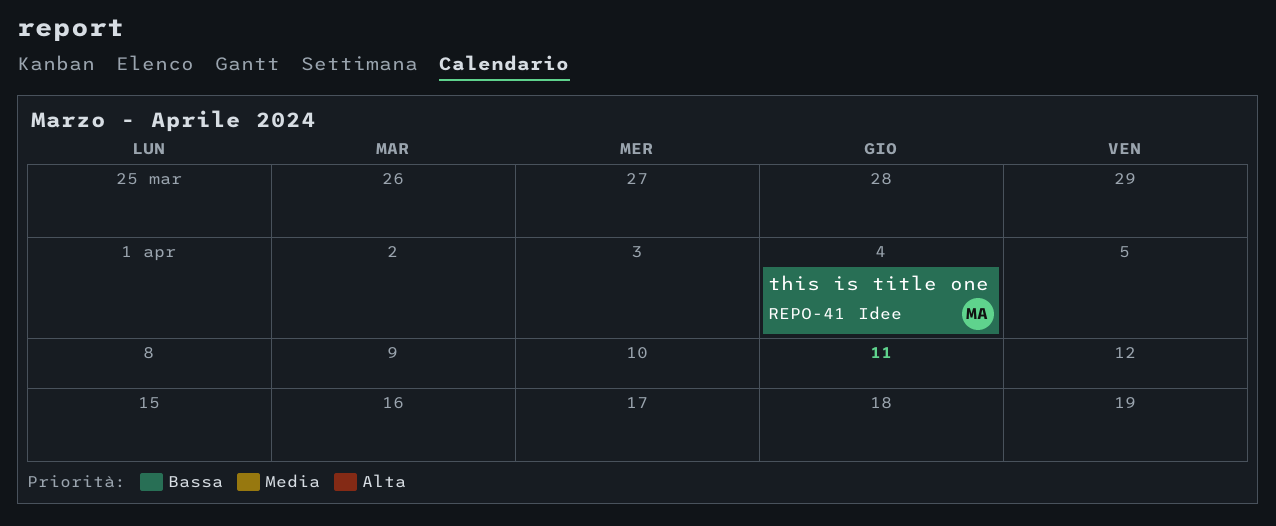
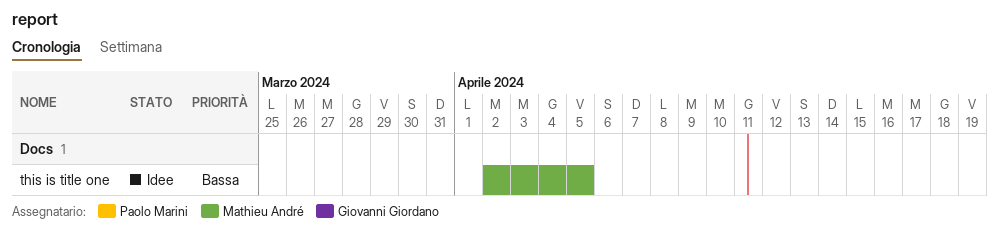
this is title one, due: Apr 4 -> Apr 5

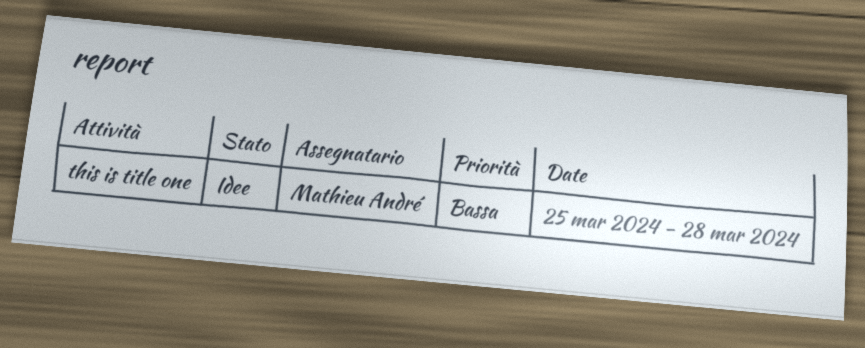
this is title one, start: Apr 2 -> Mar 25
this is title one, due: Apr 5 -> Mar 28

